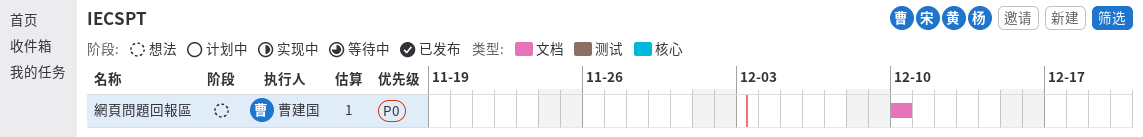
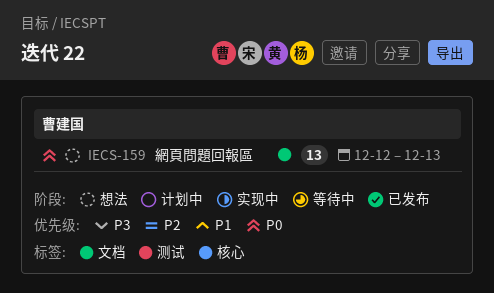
網頁問題回報區, estimate: 1 -> 13
網頁問題回報區, start: Dec 10 -> Dec 12
網頁問題回報區, due: Dec 10 -> Dec 13

